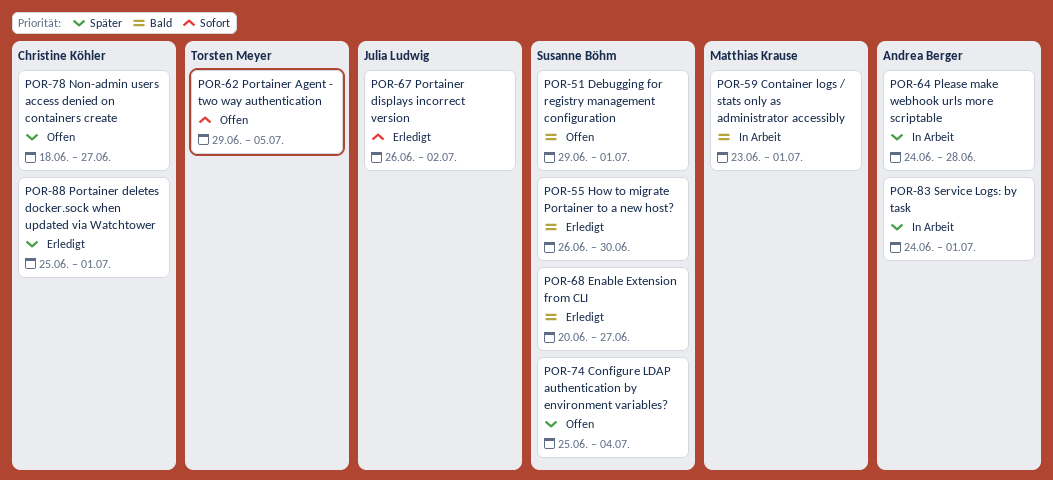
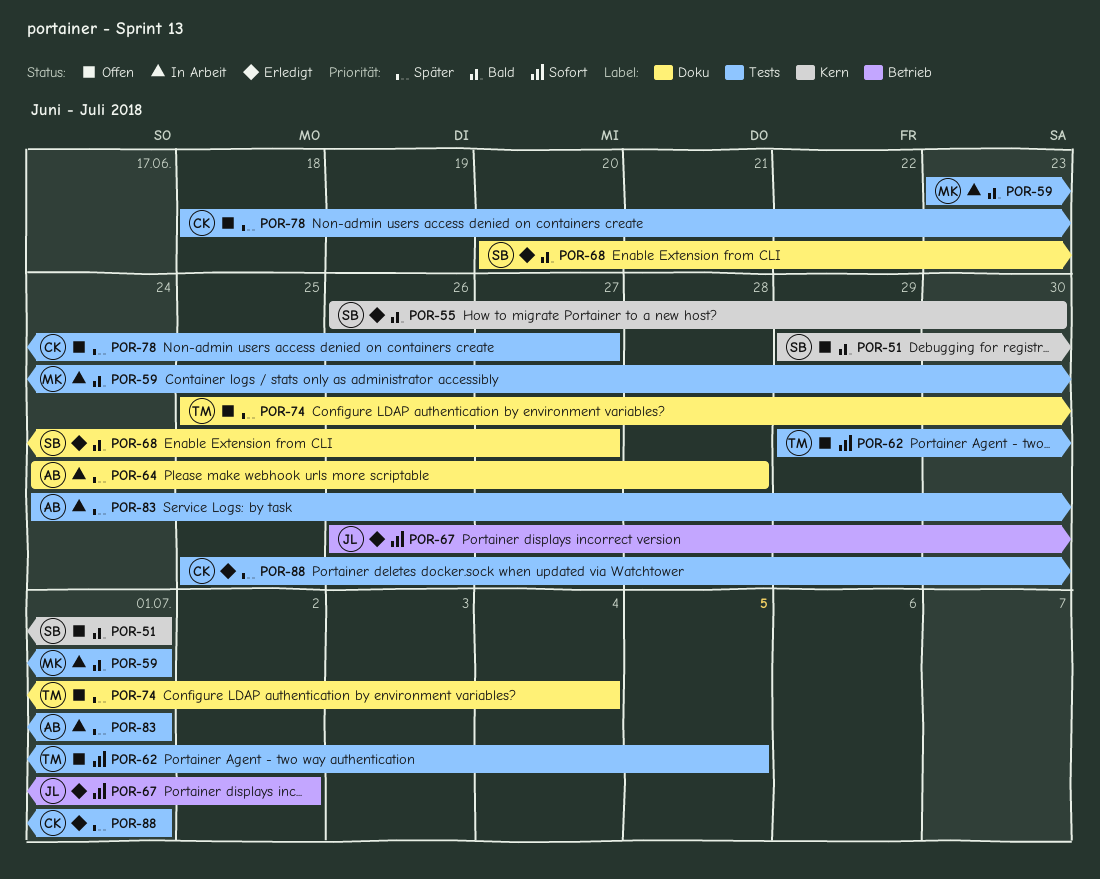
POR-74, owner: Susanne Böhm -> Torsten Meyer

